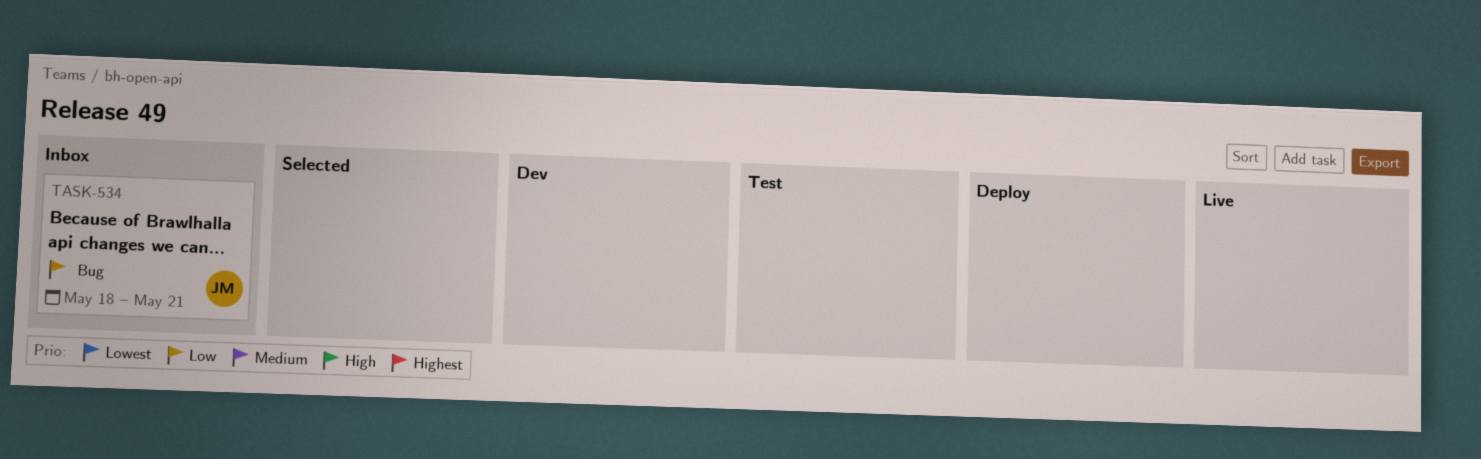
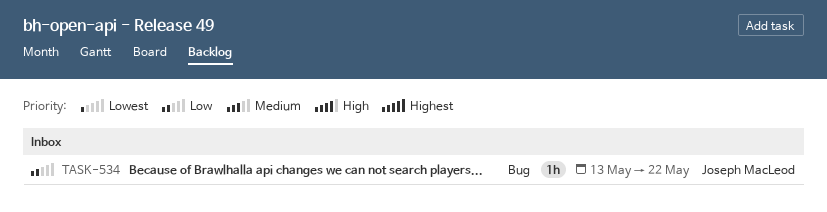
TASK-534, start: May 18 -> May 13
TASK-534, due: May 21 -> May 22

